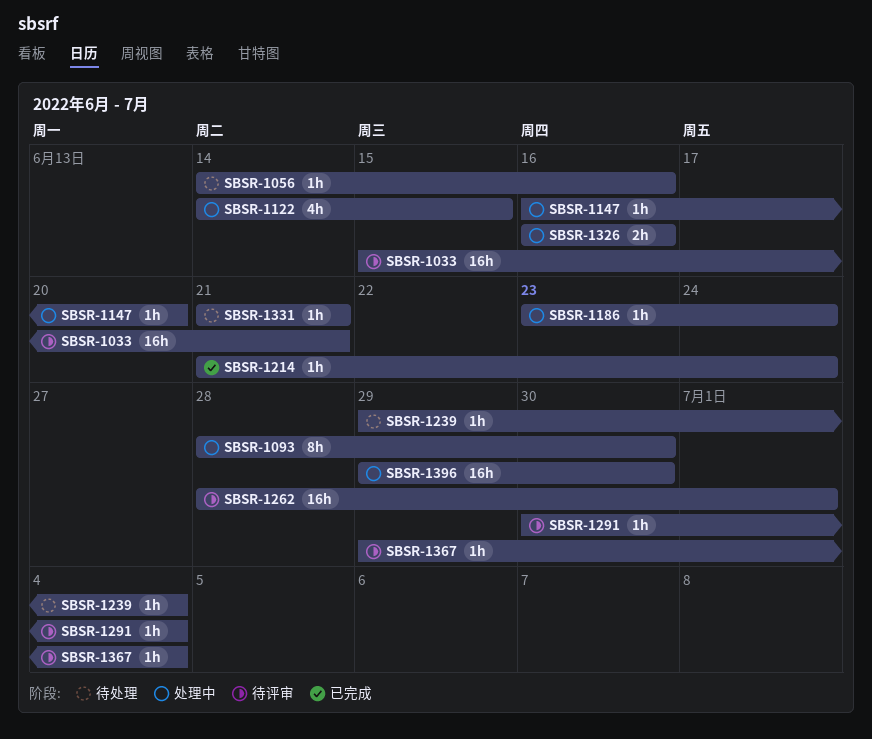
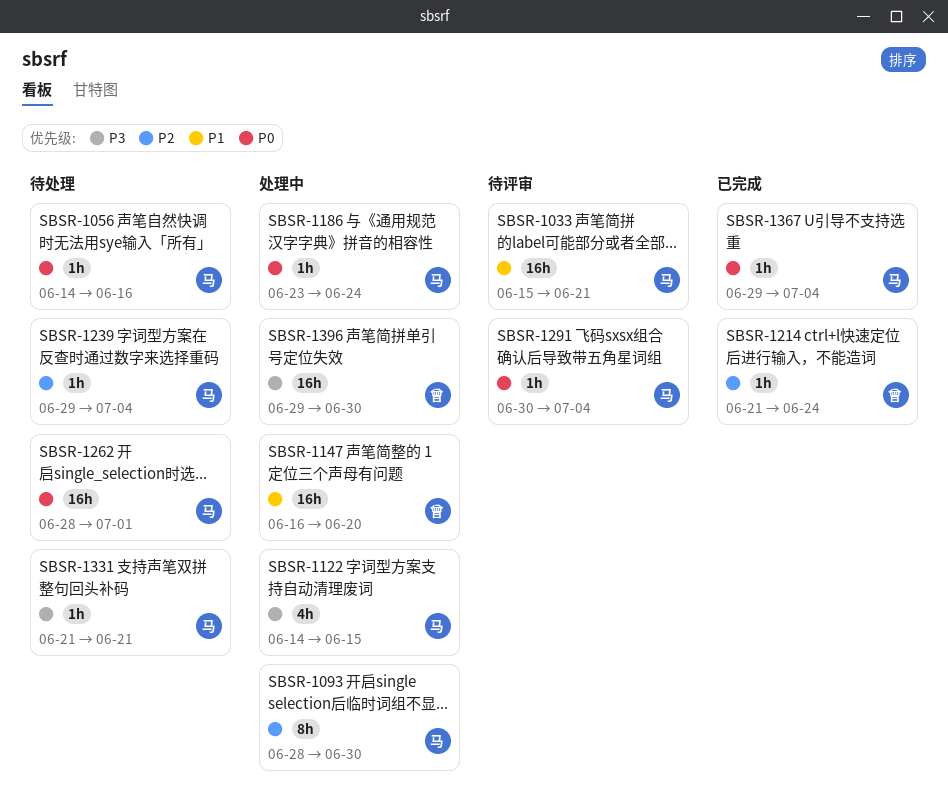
SBSR-1147, estimate: 1h -> 16h
SBSR-1262, status: 待评审 -> 待处理
SBSR-1326: present -> none
SBSR-1367, status: 待评审 -> 已完成

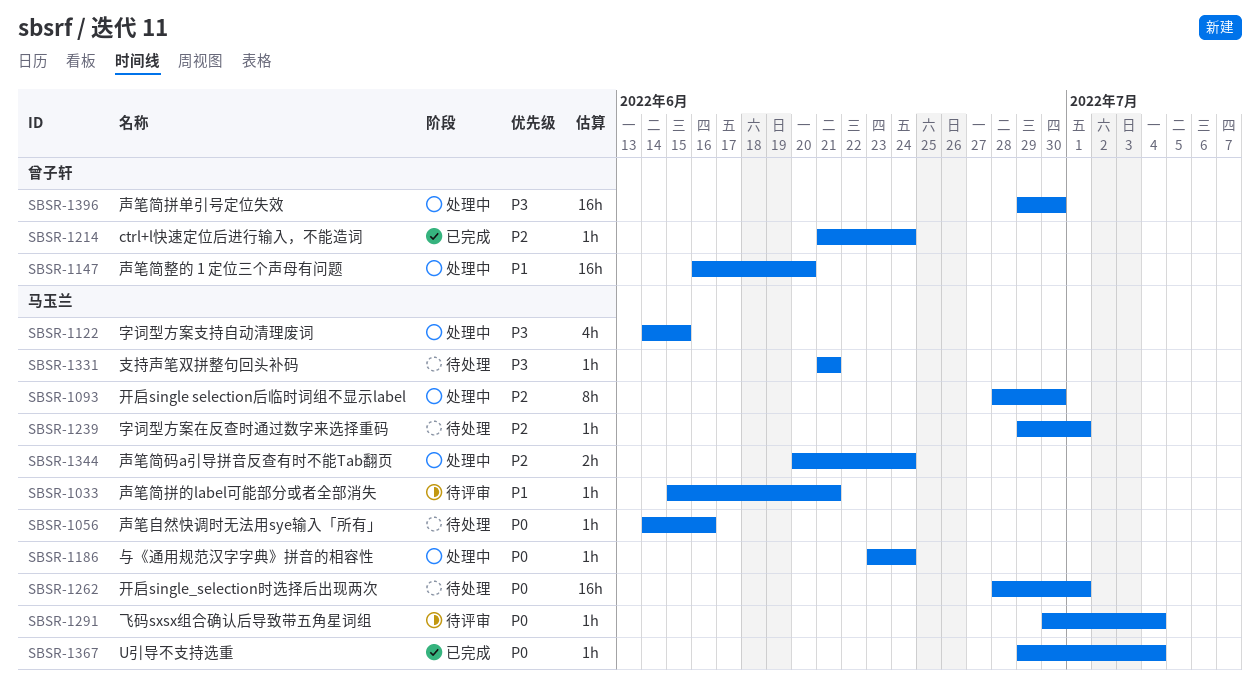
SBSR-1033, estimate: 16h -> 1h
SBSR-1239, due: Jul 4 -> Jul 1
SBSR-1344: none -> present

